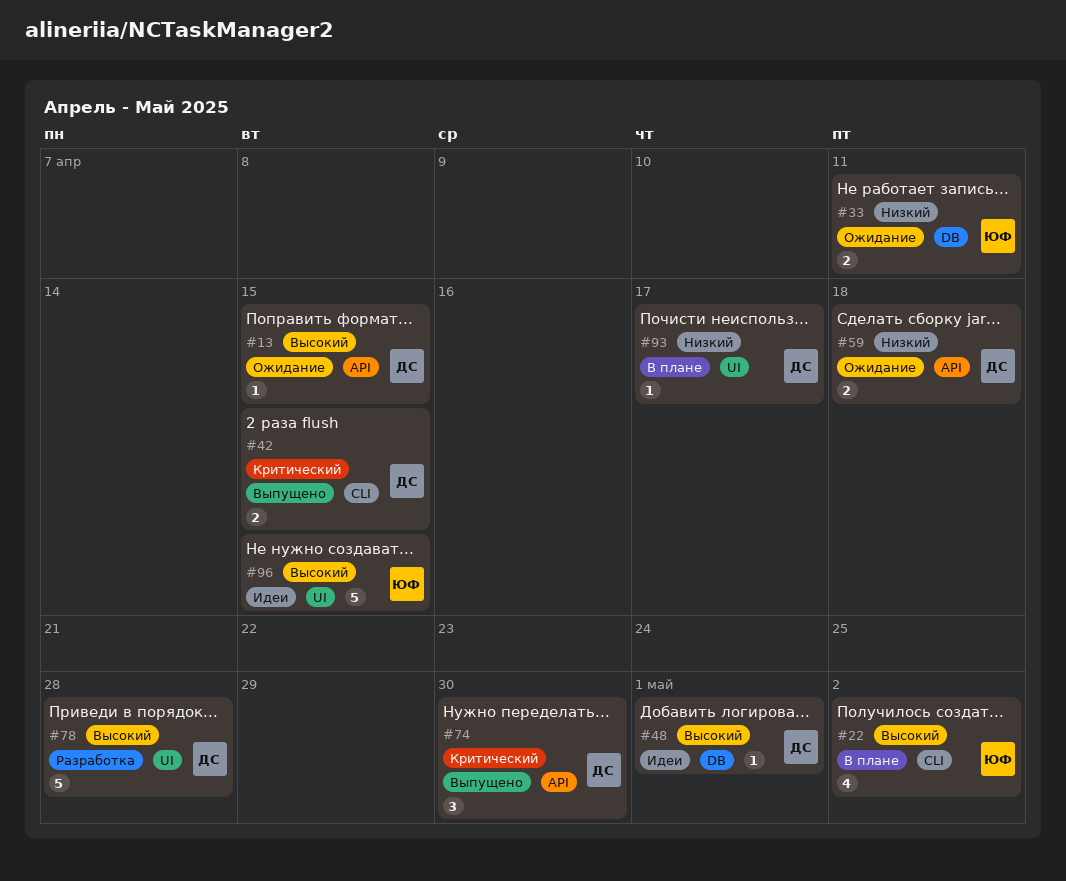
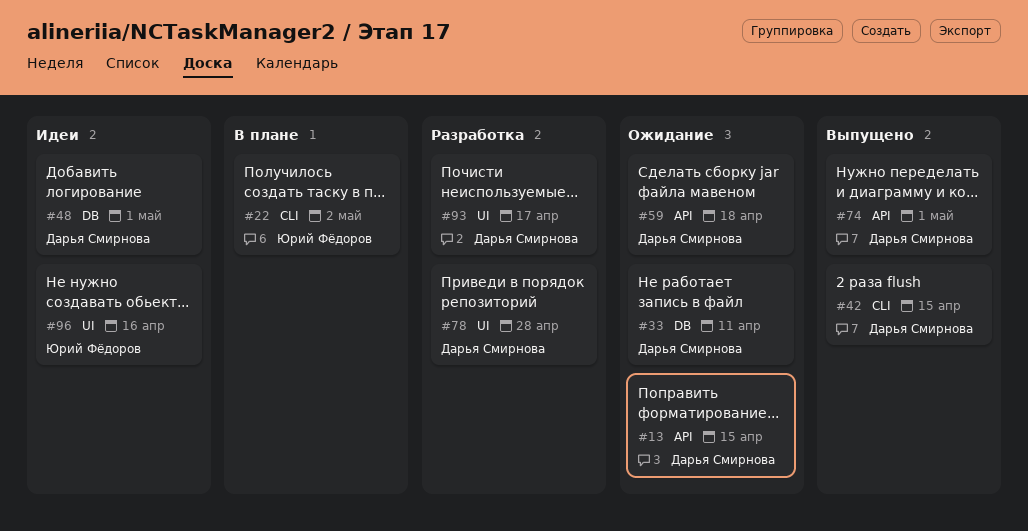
#33, owner: Юрий Фёдоров -> Дарья Смирнова
#74, due: Apr 30 -> May 1
#93, status: В плане -> Разработка
#96, due: Apr 15 -> Apr 16

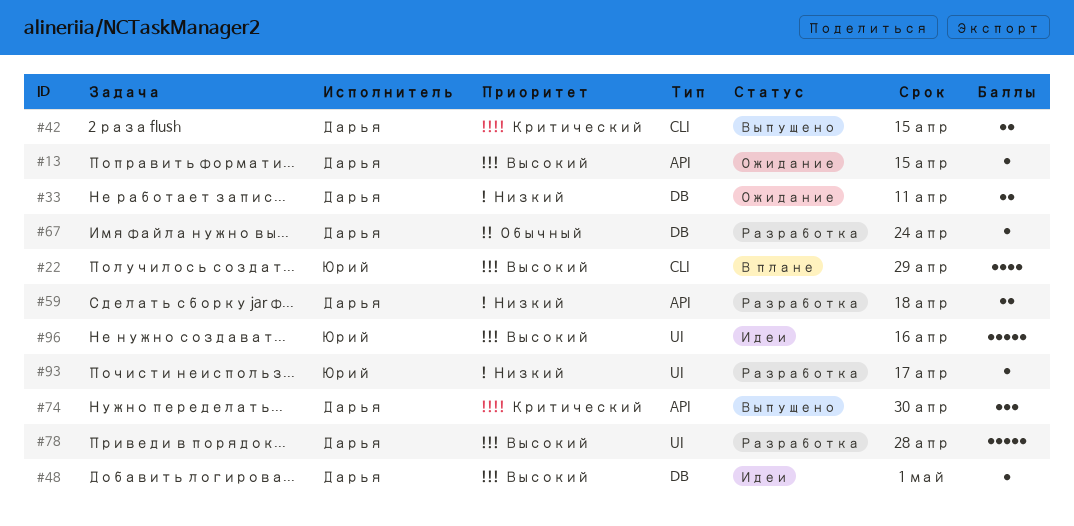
#22, due: May 2 -> Apr 29
#59, status: Ожидание -> Разработка
#67: none -> present
#74, due: May 1 -> Apr 30
#93, owner: Дарья Смирнова -> Юрий Фёдоров

